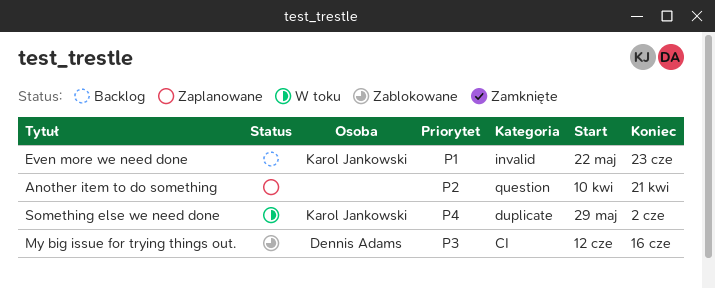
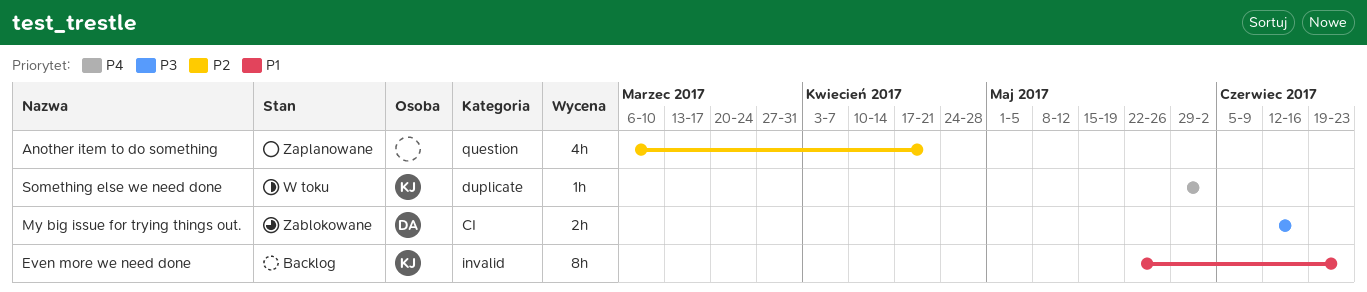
Another item to do something, start: Apr 10 -> Mar 6

